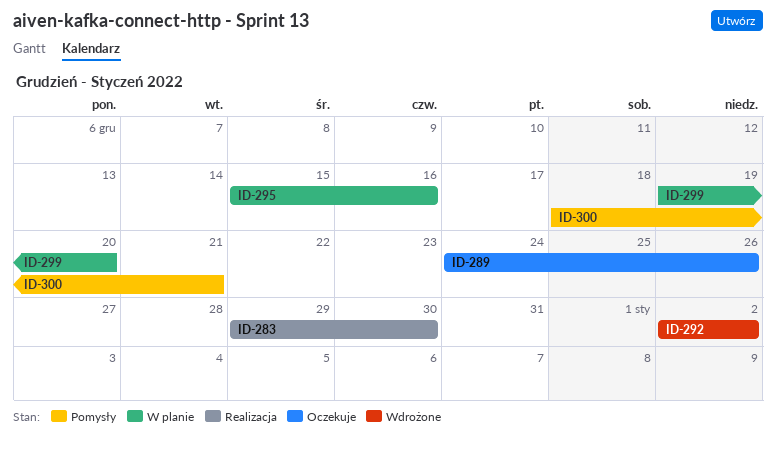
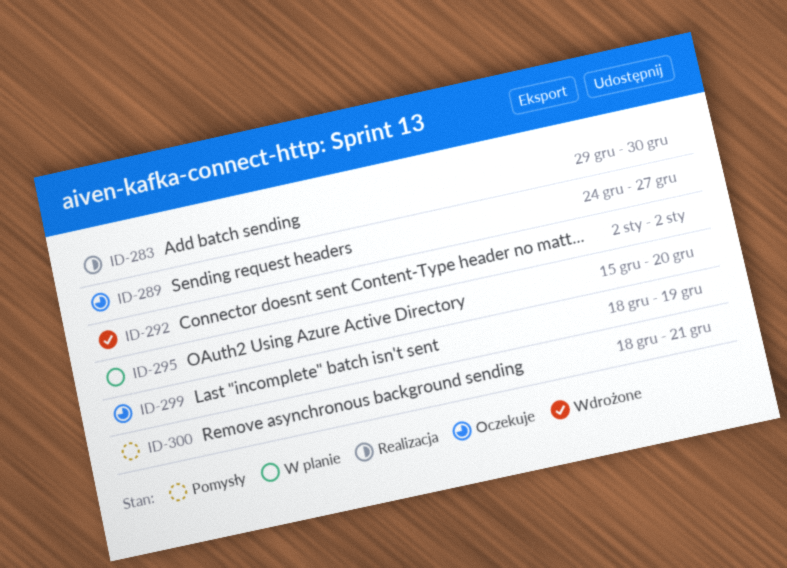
ID-289, due: Dec 26 -> Dec 27
ID-295, due: Dec 16 -> Dec 20
ID-299, status: W planie -> Oczekuje
ID-299, start: Dec 19 -> Dec 18
ID-299, due: Dec 20 -> Dec 19

